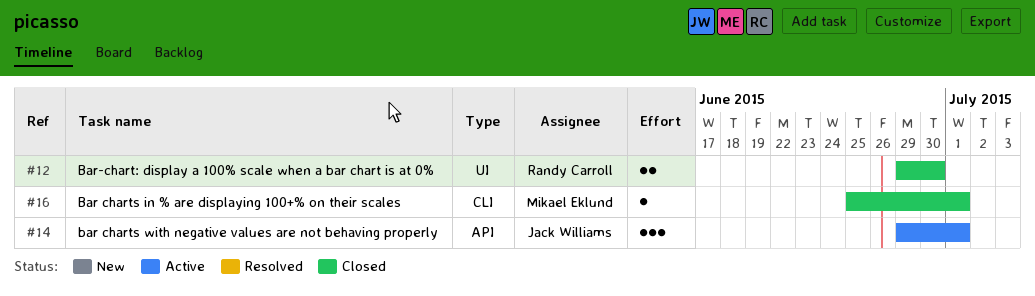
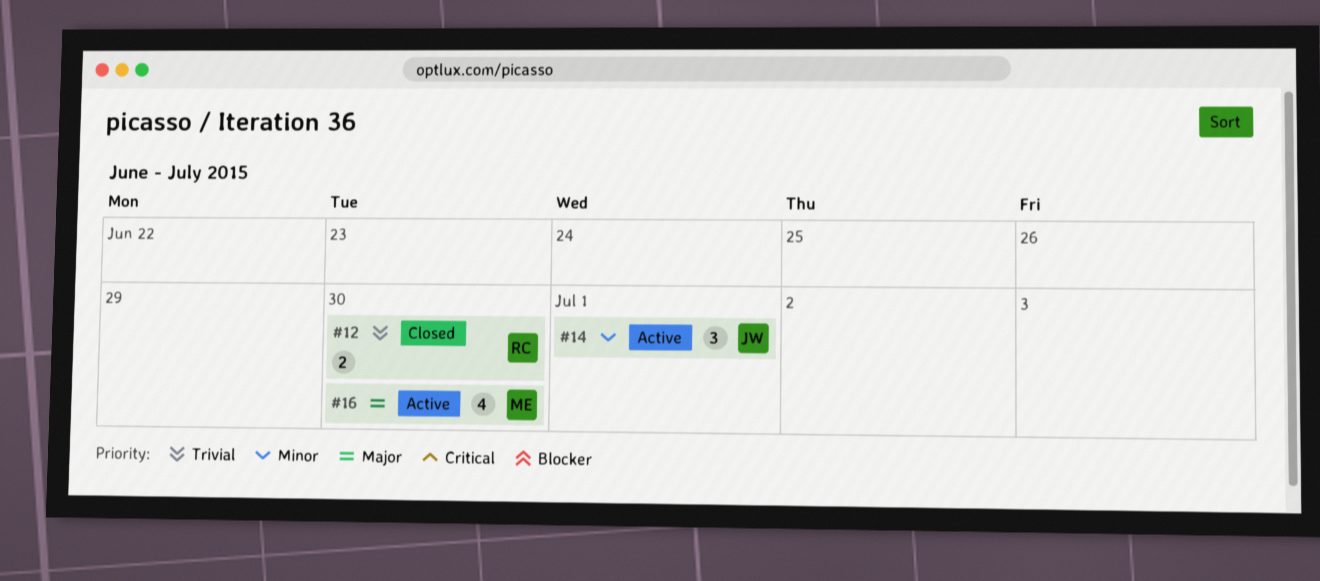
#16, status: Closed -> Active
#16, estimate: 1 -> 4
#16, due: Jul 1 -> Jun 30

